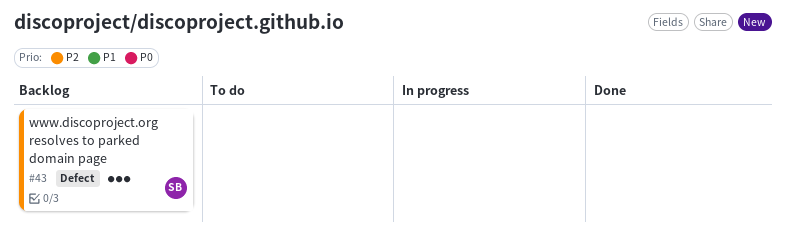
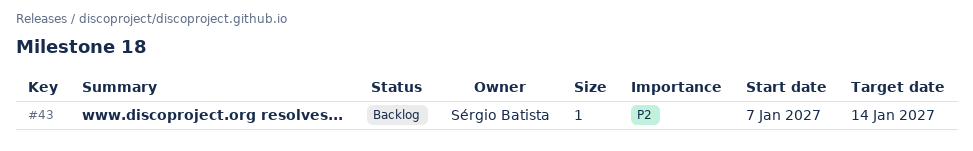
#43, estimate: 3 -> 1

